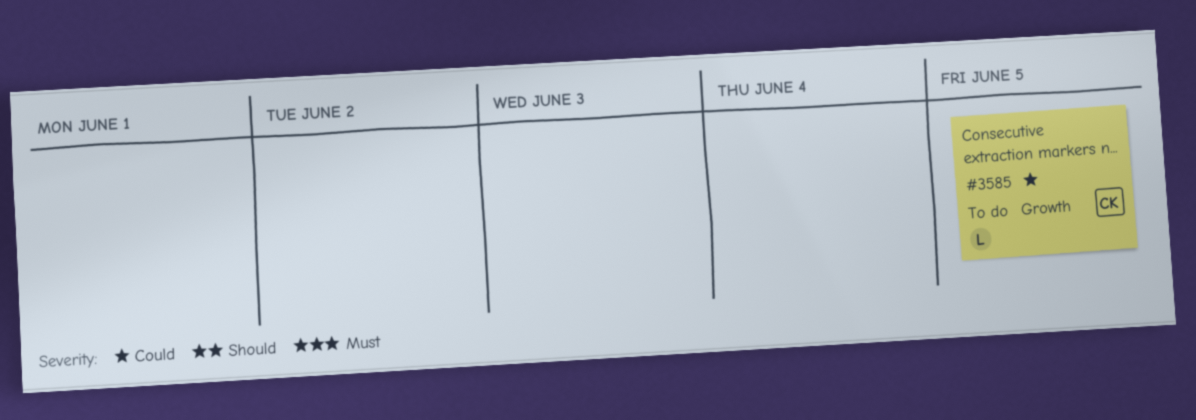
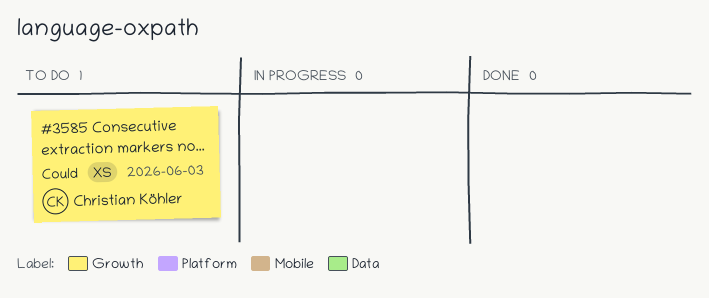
#3585, estimate: L -> XS
#3585, due: Jun 5 -> Jun 3

